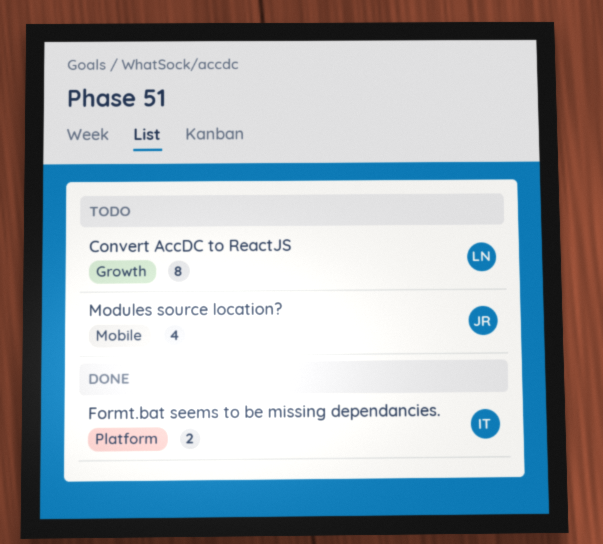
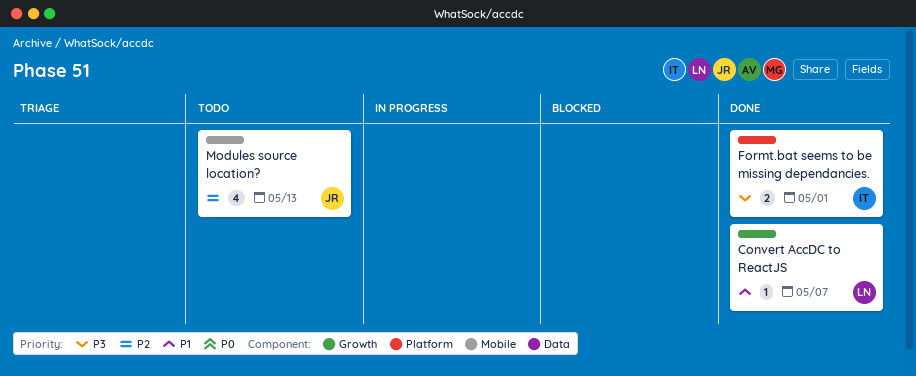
Convert AccDC to ReactJS, status: Todo -> Done
Convert AccDC to ReactJS, estimate: 8 -> 1

